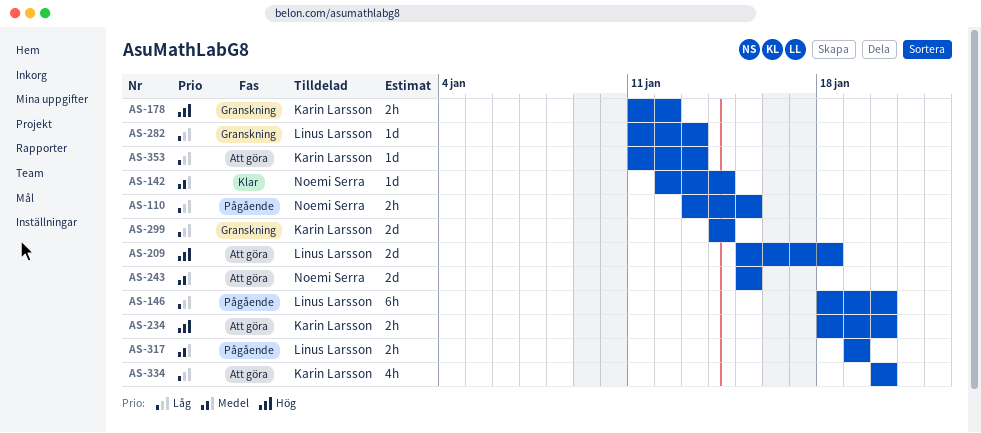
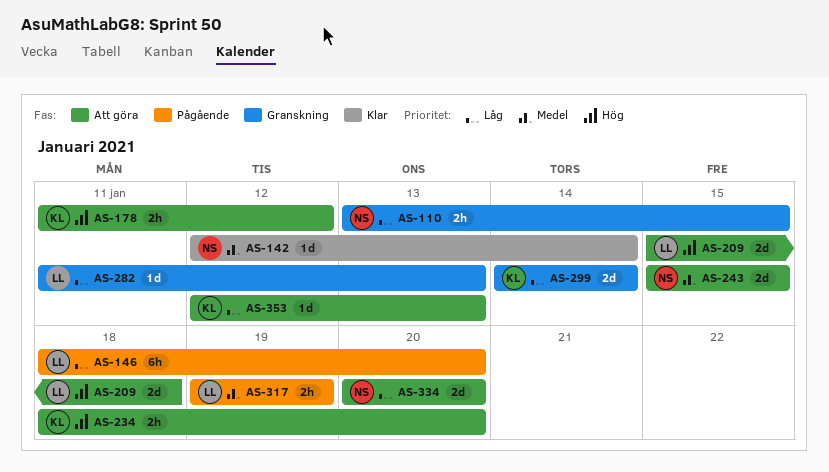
AS-110, status: Pågående -> Granskning
AS-178, status: Granskning -> Att göra
AS-334, owner: Karin Larsson -> Noemi Serra
AS-334, estimate: 4h -> 2d
AS-353, start: Jan 11 -> Jan 12

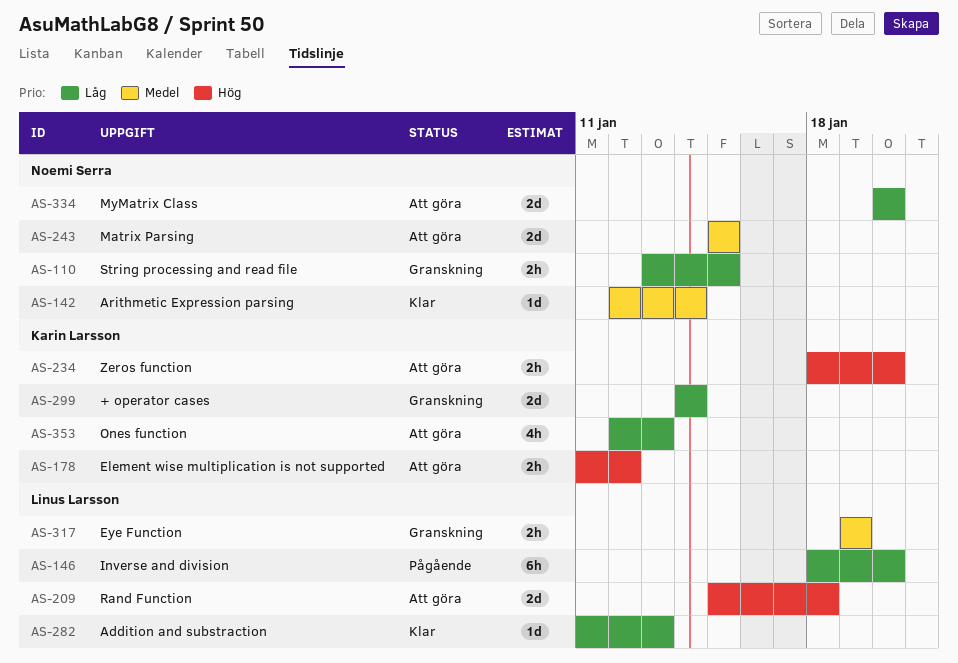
AS-282, status: Granskning -> Klar
AS-317, status: Pågående -> Granskning
AS-353, estimate: 1d -> 4h

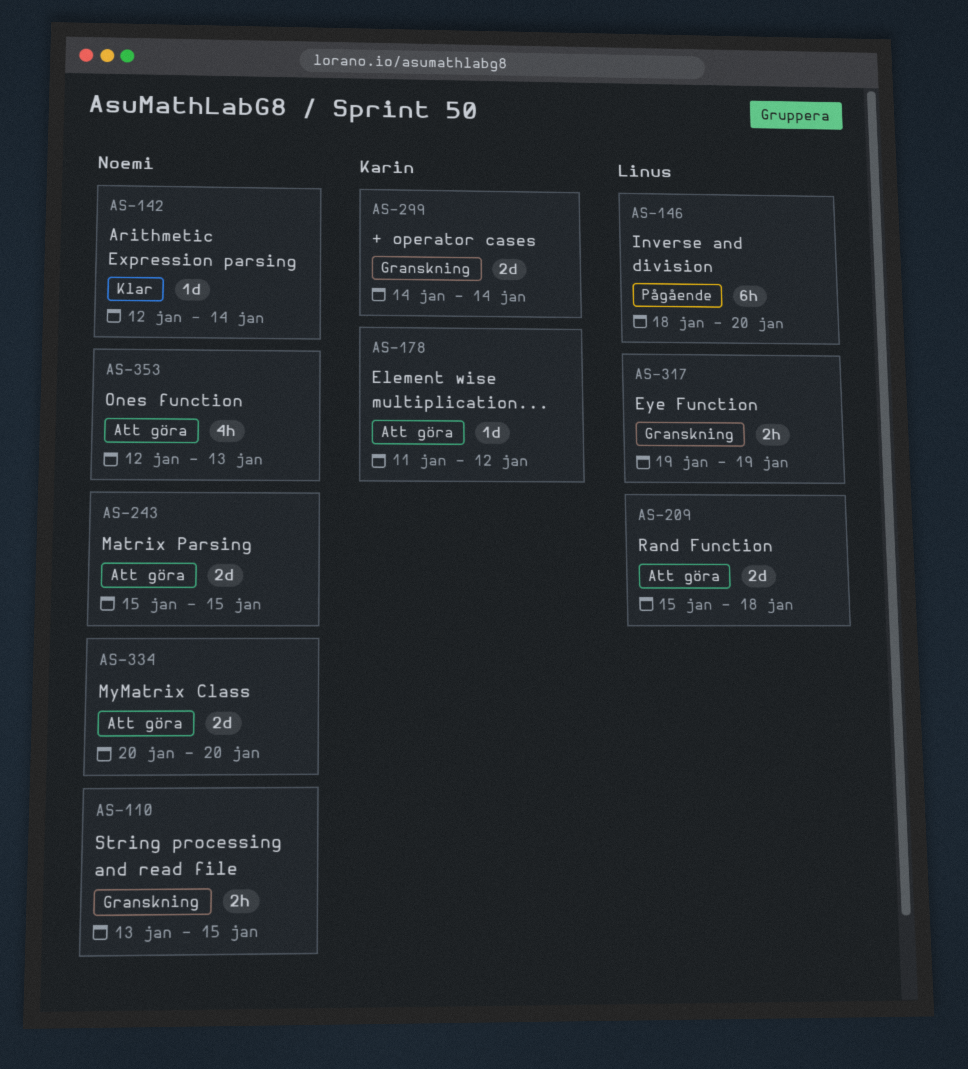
AS-178, estimate: 2h -> 1d
AS-234: present -> none
AS-282: present -> none
AS-353, owner: Karin Larsson -> Noemi Serra

